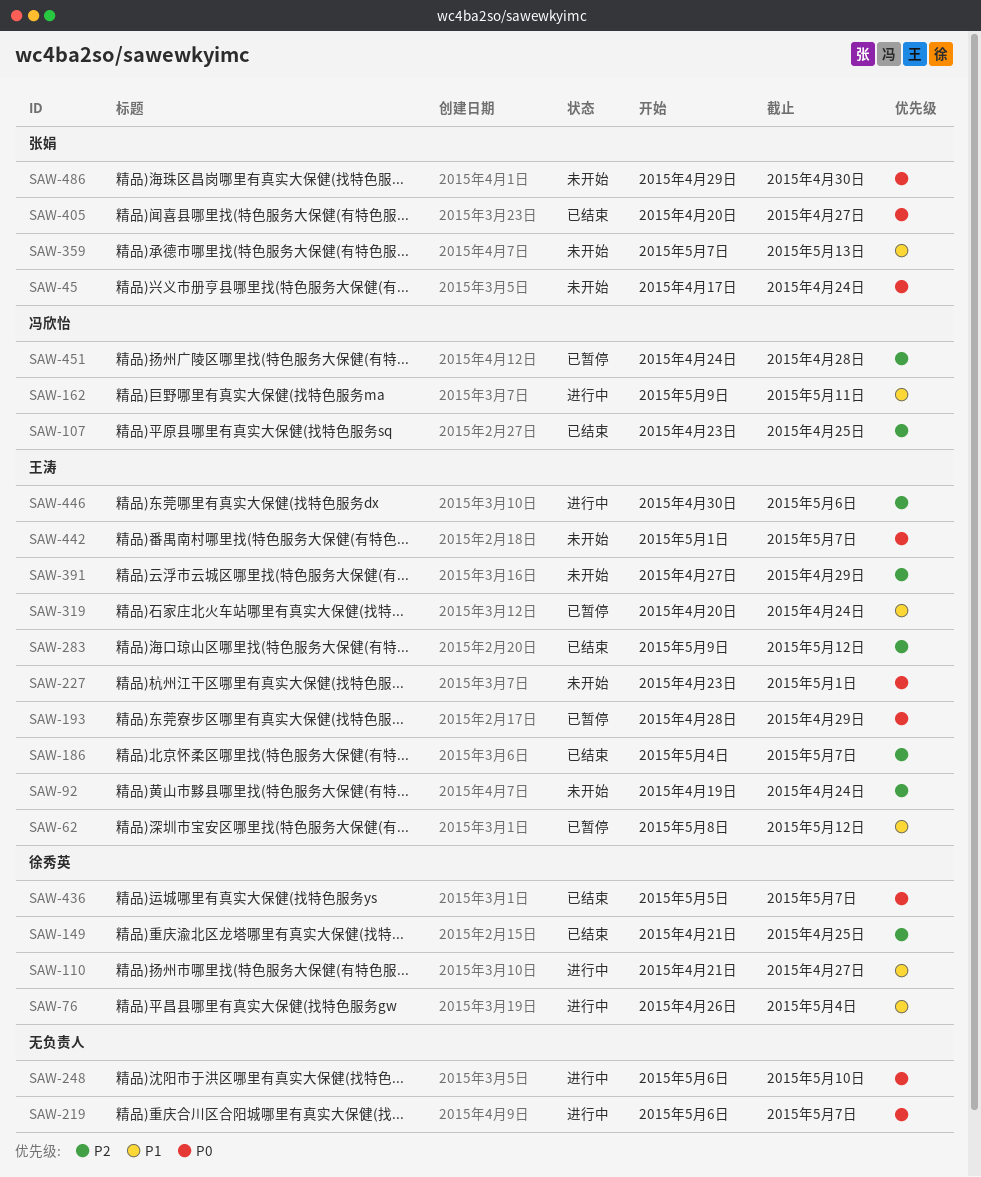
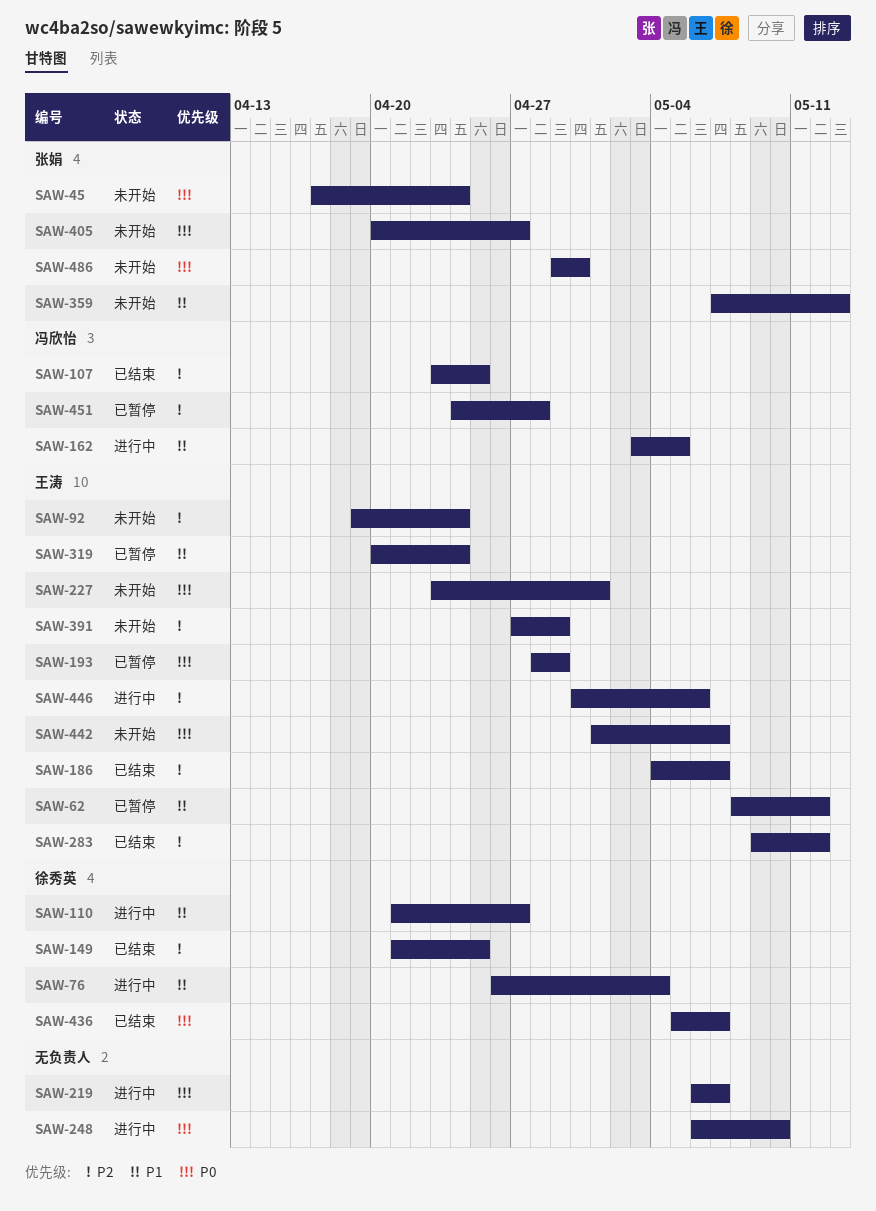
SAW-162, start: May 9 -> May 3
SAW-162, due: May 11 -> May 5
SAW-405, status: 已结束 -> 未开始

